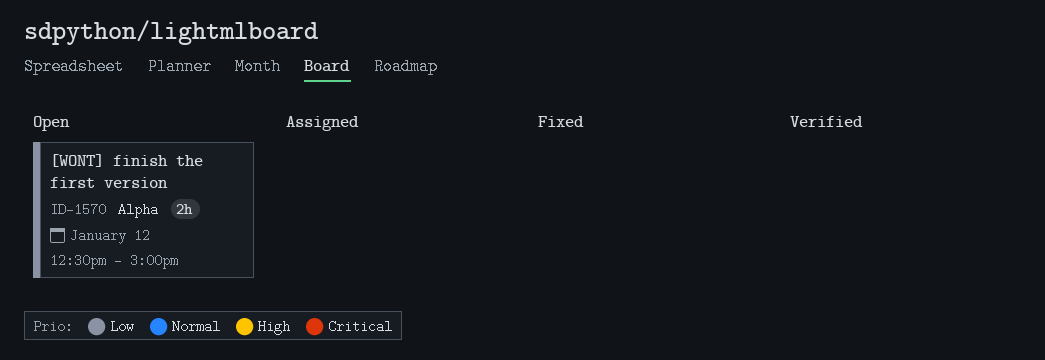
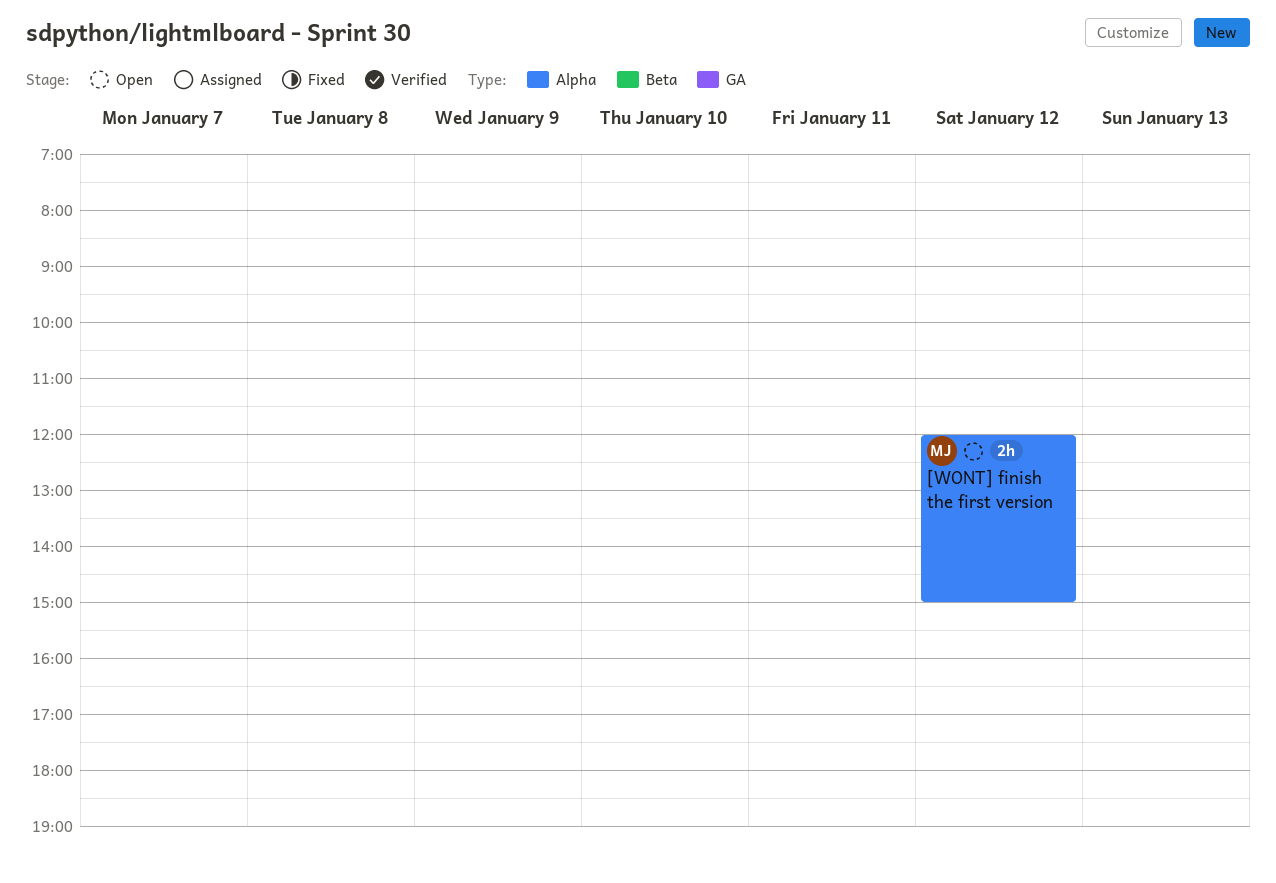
[WONT] finish the first version, begins: 12:30 -> 12:00

